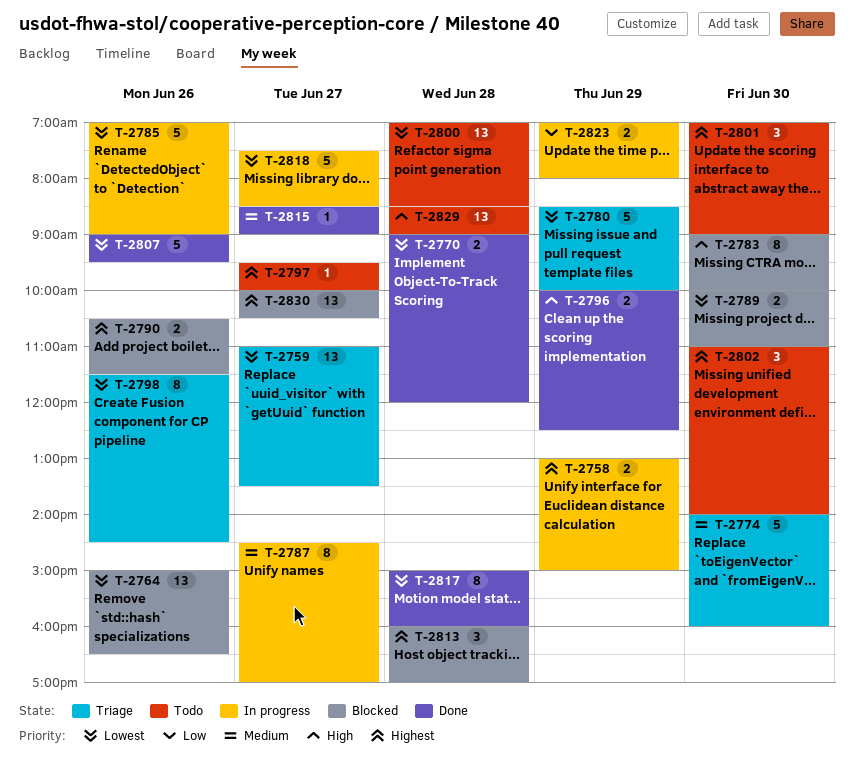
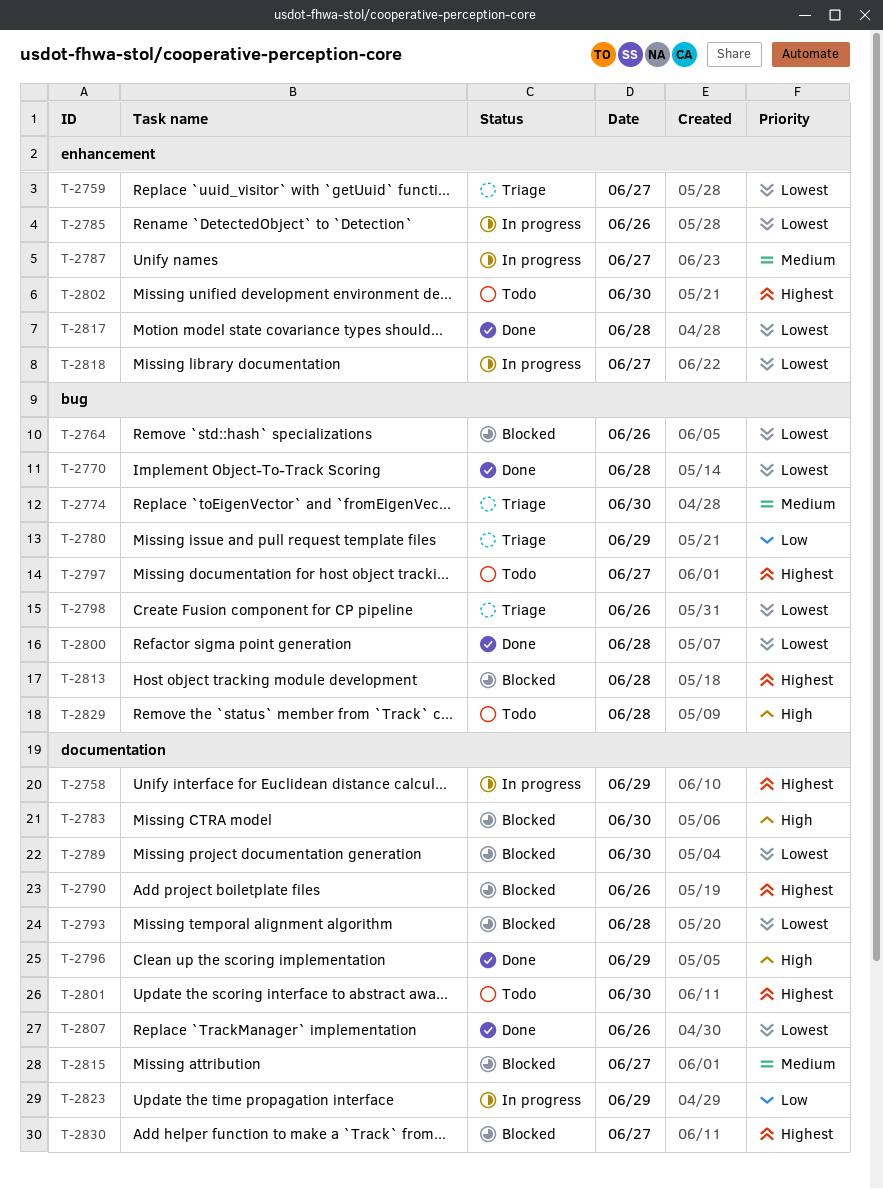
T-2780, priority: Lowest -> Low
T-2793: none -> present
T-2800, status: Todo -> Done
T-2815, status: Done -> Blocked

